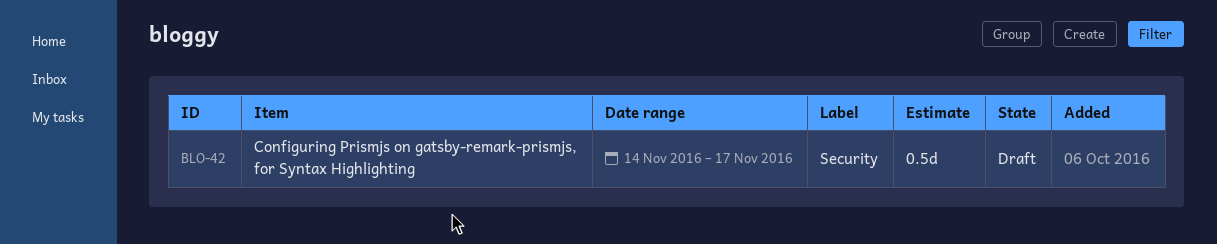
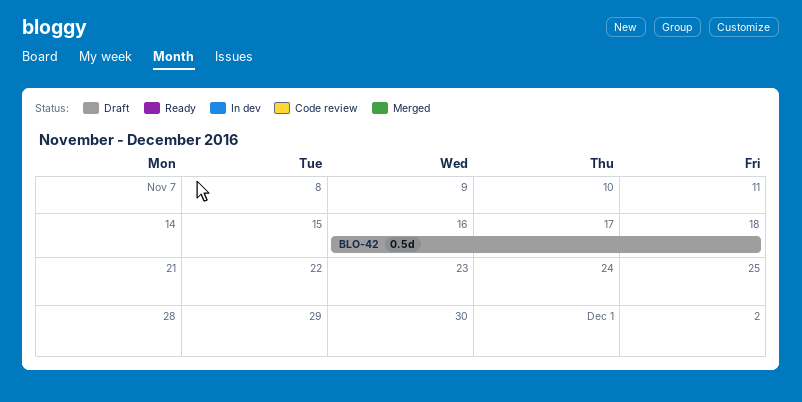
BLO-42, start: Nov 14 -> Nov 16
BLO-42, due: Nov 17 -> Nov 18

